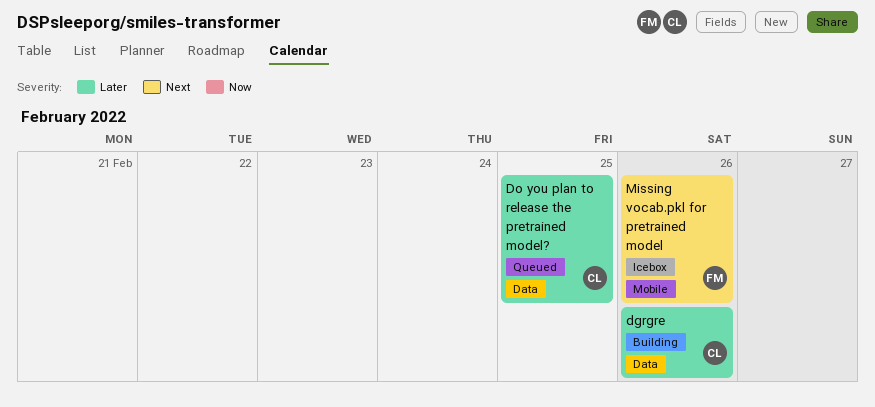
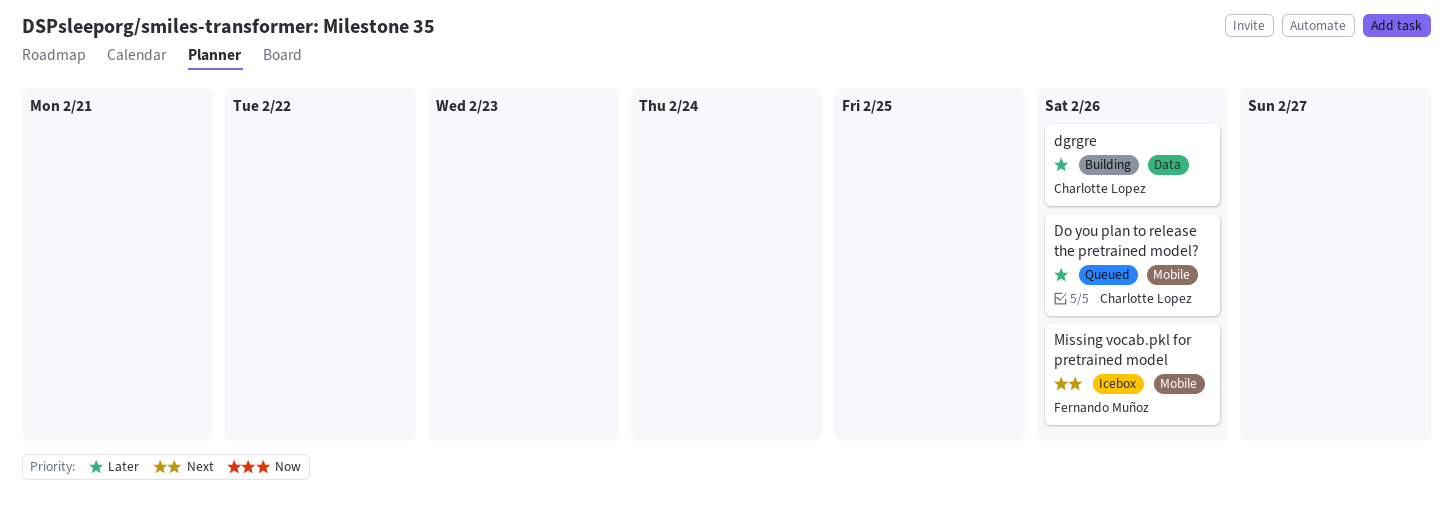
Do you plan to release the pretrained model?, label: Data -> Mobile
Do you plan to release the pretrained model?, due: Feb 25 -> Feb 26

